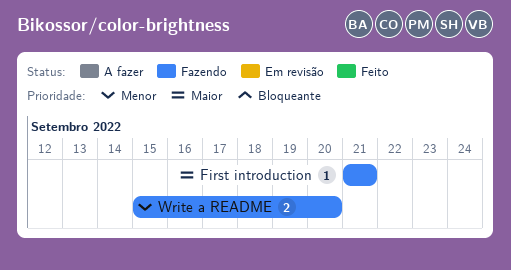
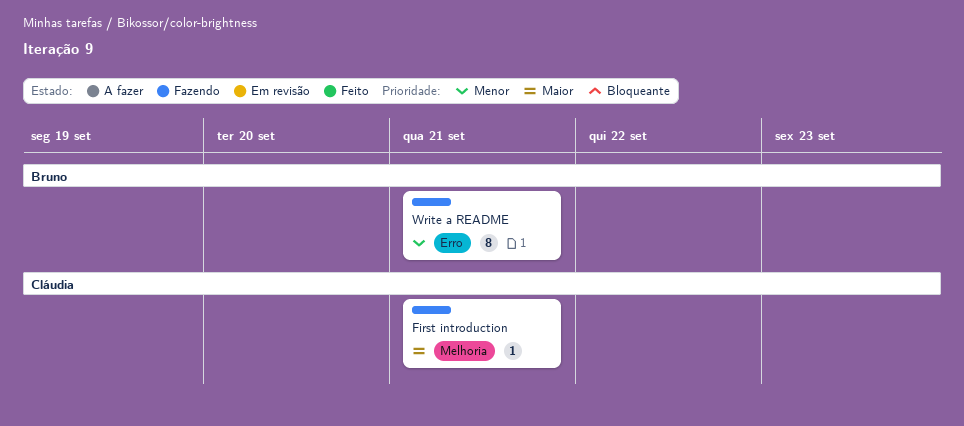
Write a README, estimate: 2 -> 8
Write a README, due: Sep 20 -> Sep 21

